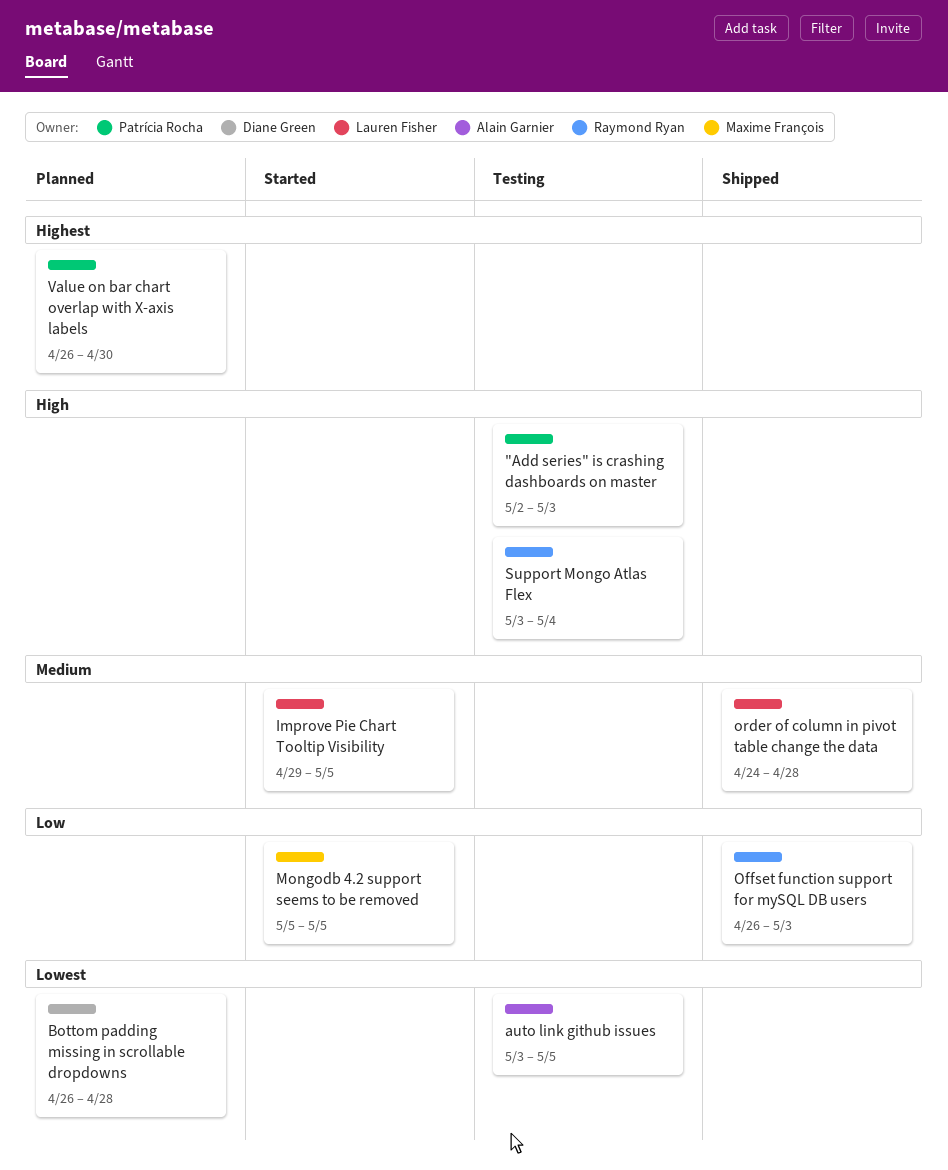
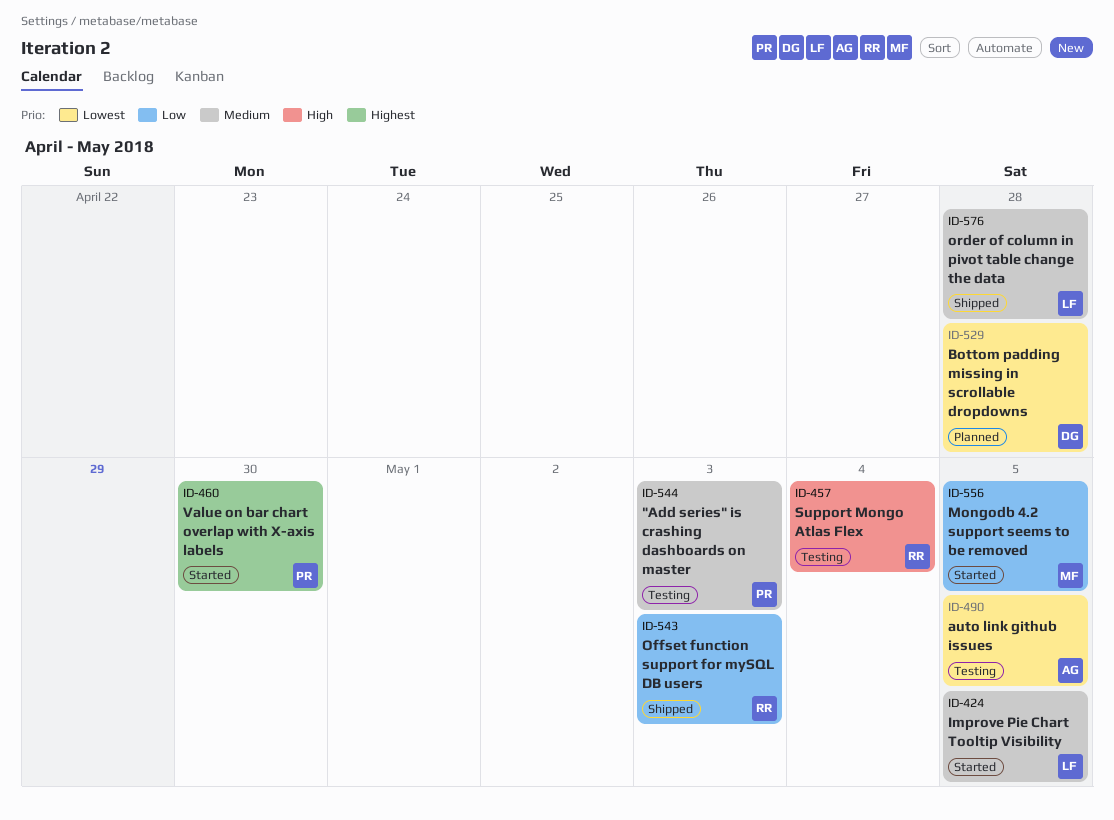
"Add series" is crashing dashboards on master, priority: High -> Medium
Value on bar chart overlap with X-axis labels, status: Planned -> Started

